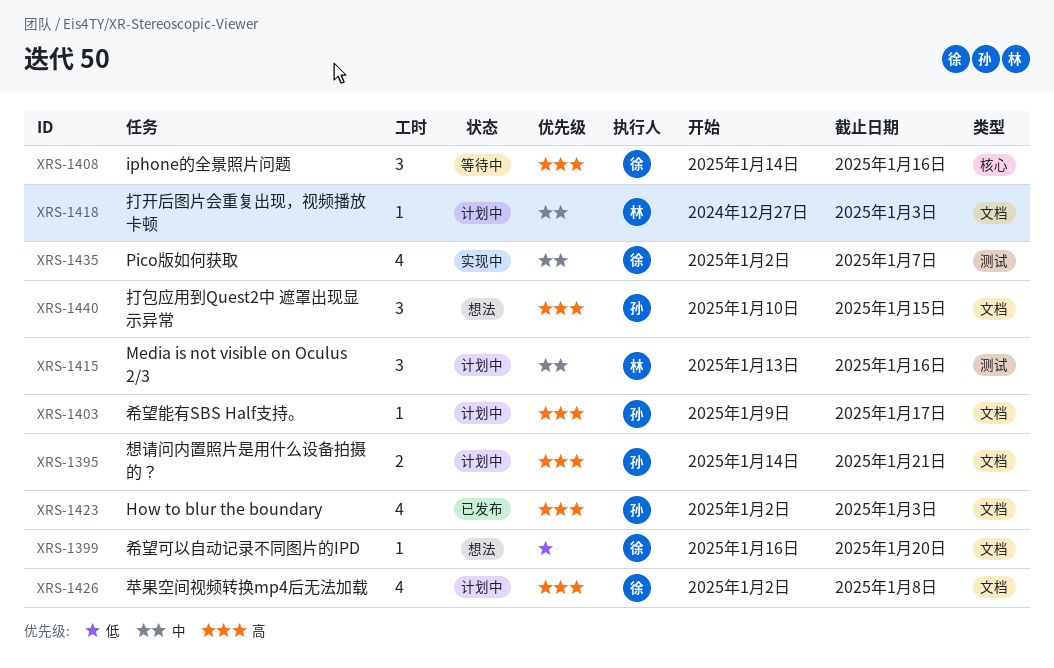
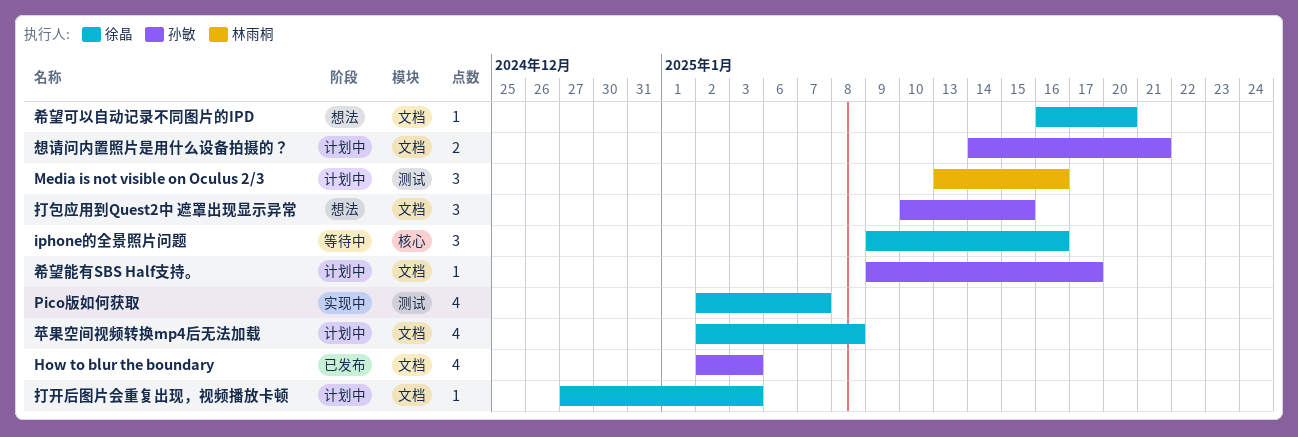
iphone的全景照片问题, start: Jan 14 -> Jan 9
打开后图片会重复出现，视频播放卡顿, owner: 林雨桐 -> 徐晶

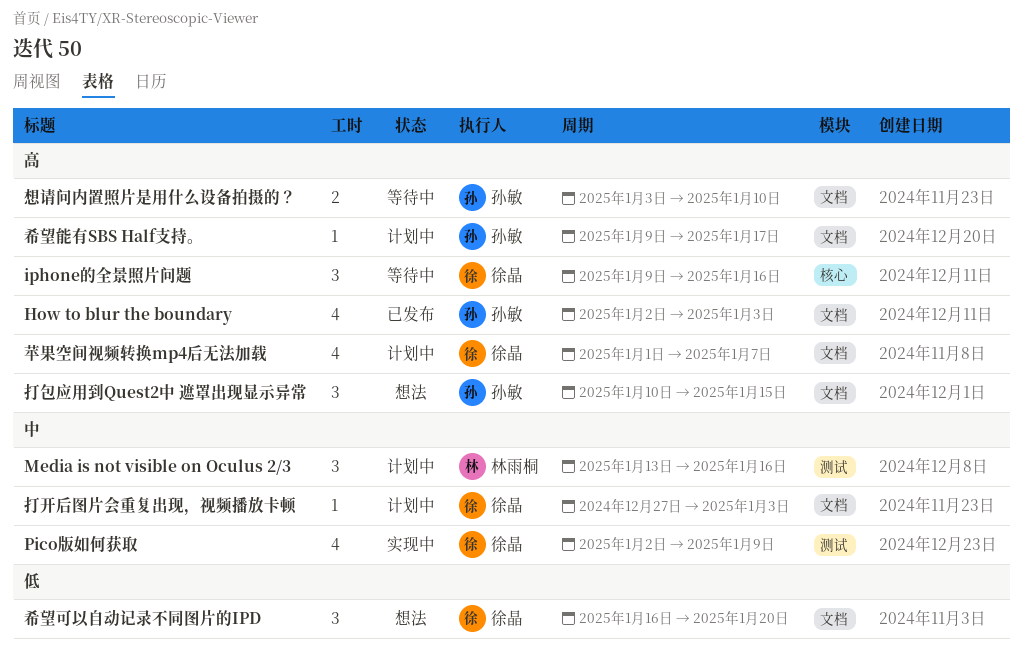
Pico版如何获取, due: Jan 7 -> Jan 9
希望可以自动记录不同图片的IPD, estimate: 1 -> 3
想请问内置照片是用什么设备拍摄的？, status: 计划中 -> 等待中
想请问内置照片是用什么设备拍摄的？, start: Jan 14 -> Jan 3
想请问内置照片是用什么设备拍摄的？, due: Jan 21 -> Jan 10
苹果空间视频转换mp4后无法加载, start: Jan 2 -> Jan 1
苹果空间视频转换mp4后无法加载, due: Jan 8 -> Jan 7

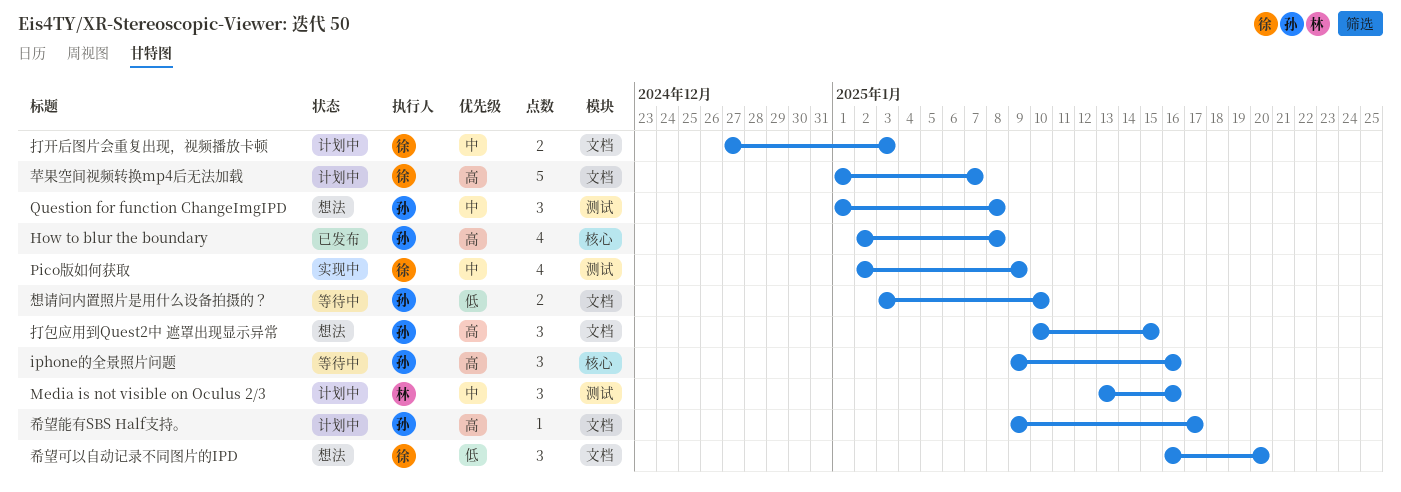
How to blur the boundary, label: 文档 -> 核心
How to blur the boundary, due: Jan 3 -> Jan 8
iphone的全景照片问题, owner: 徐晶 -> 孙敏
Question for function ChangeImgIPD: none -> present
想请问内置照片是用什么设备拍摄的？, priority: 高 -> 低
打开后图片会重复出现，视频播放卡顿, estimate: 1 -> 2
苹果空间视频转换mp4后无法加载, estimate: 4 -> 5

